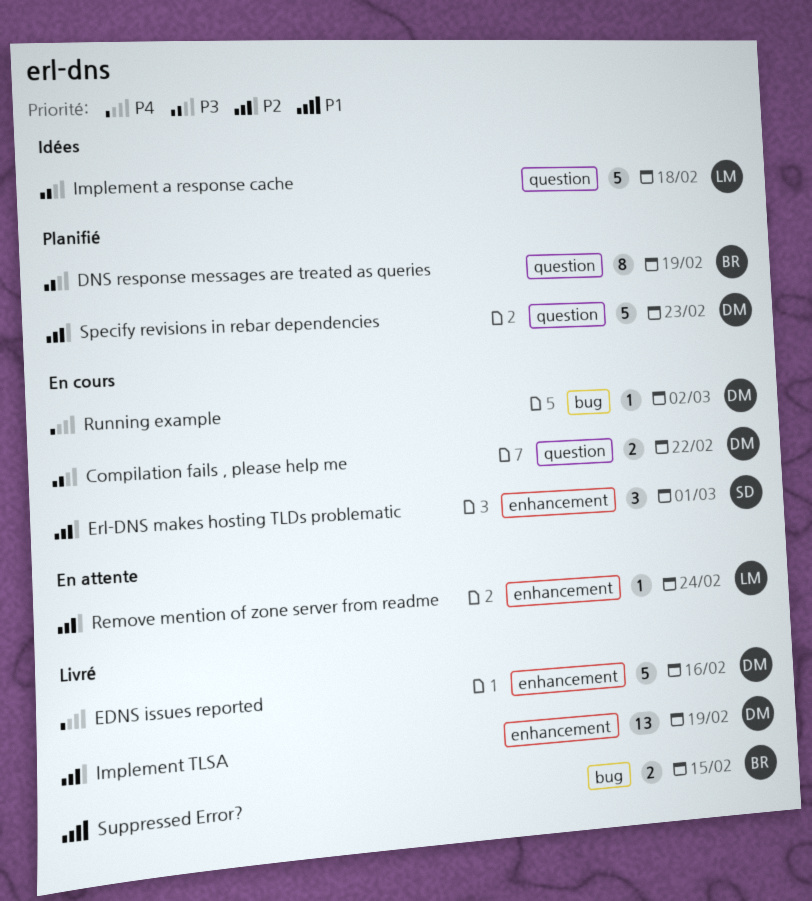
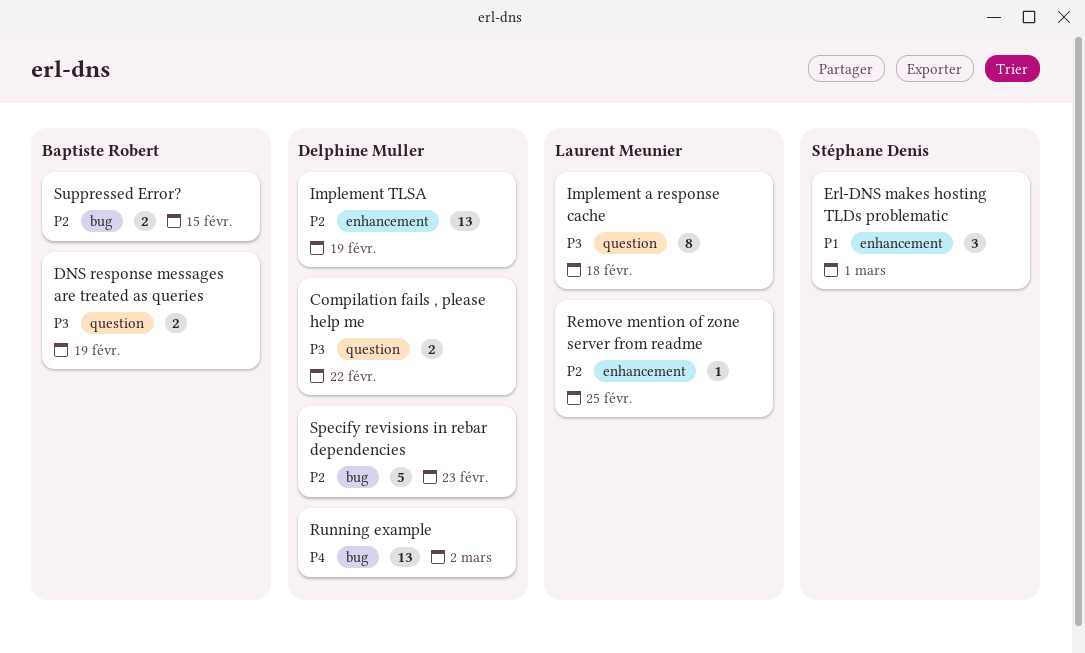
DNS response messages are treated as queries, estimate: 8 -> 2
EDNS issues reported: present -> none
Erl-DNS makes hosting TLDs problematic, priority: P2 -> P1
Implement a response cache, estimate: 5 -> 8
Remove mention of zone server from readme, due: Feb 24 -> Feb 25
Running example, estimate: 1 -> 13
Specify revisions in rebar dependencies, label: question -> bug
Suppressed Error?, priority: P1 -> P2

